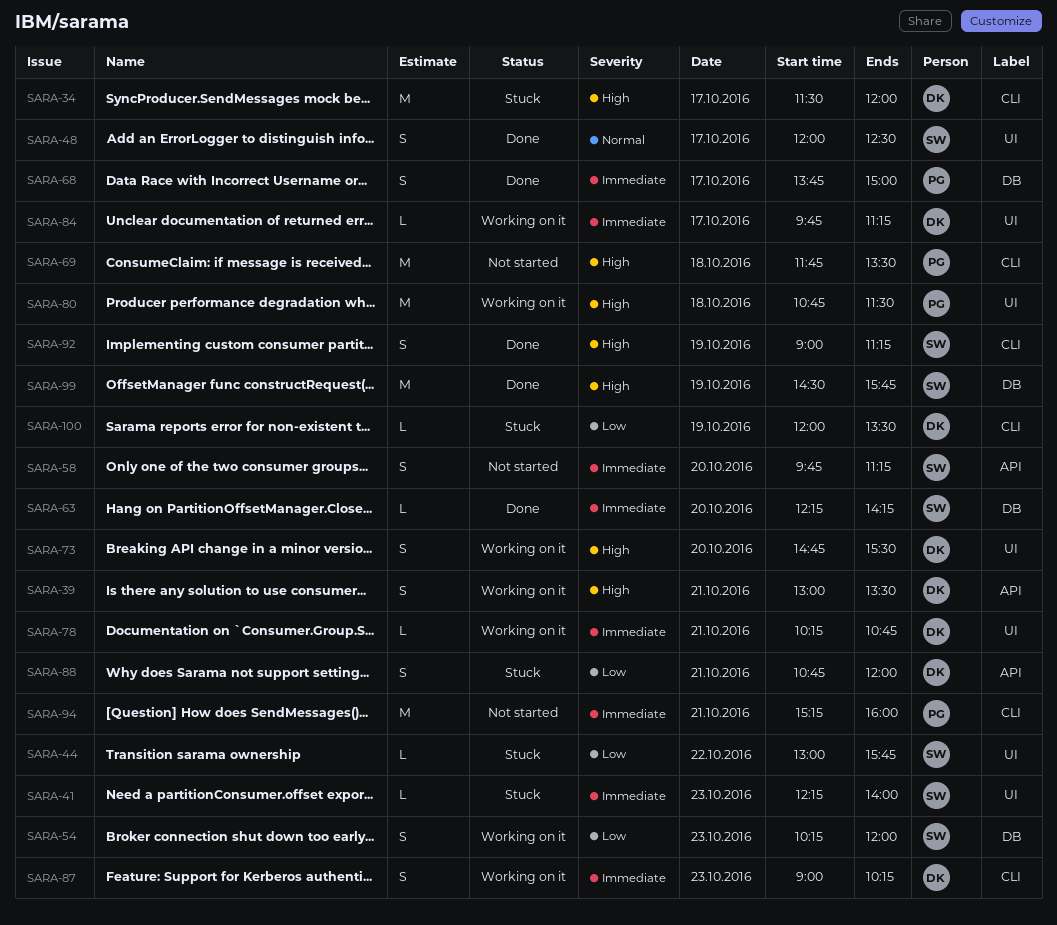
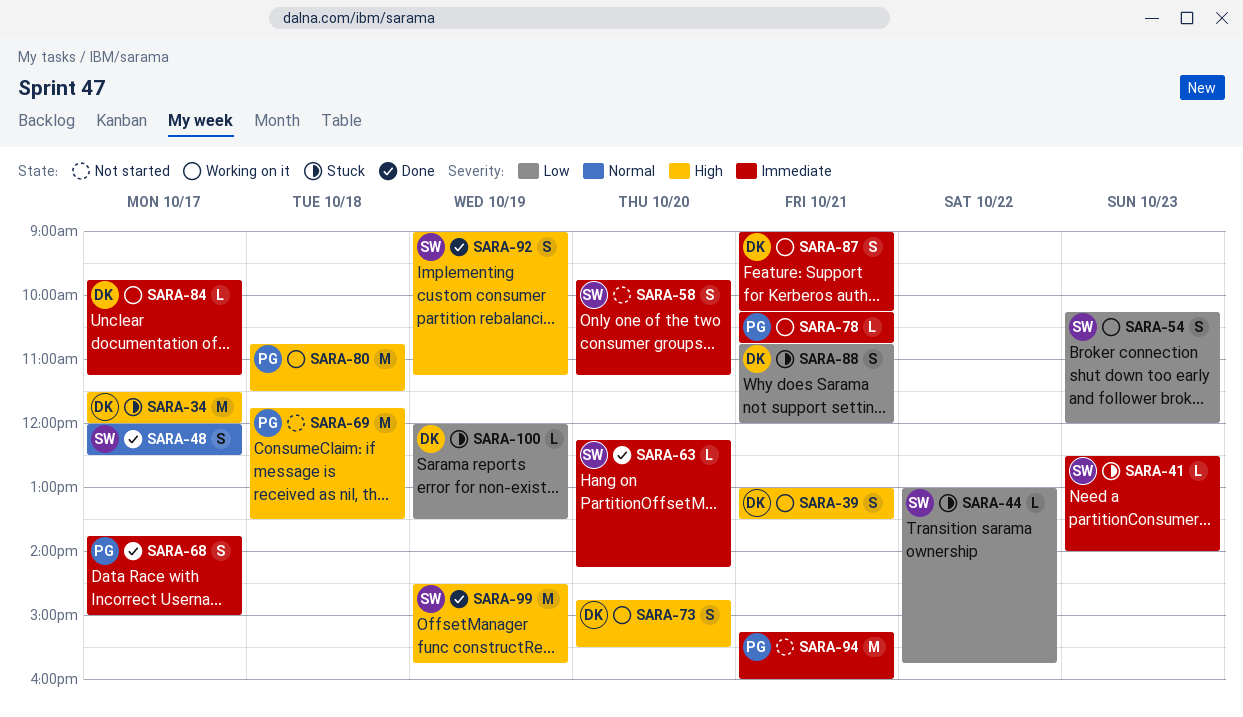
SARA-41, begins: 12:15 -> 12:30
SARA-78, owner: DK -> PG
SARA-87, day: Oct 23 -> Oct 21

